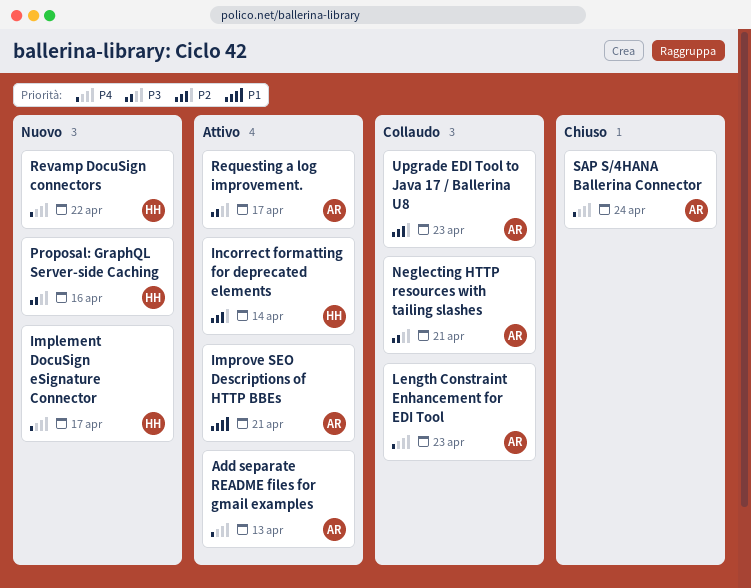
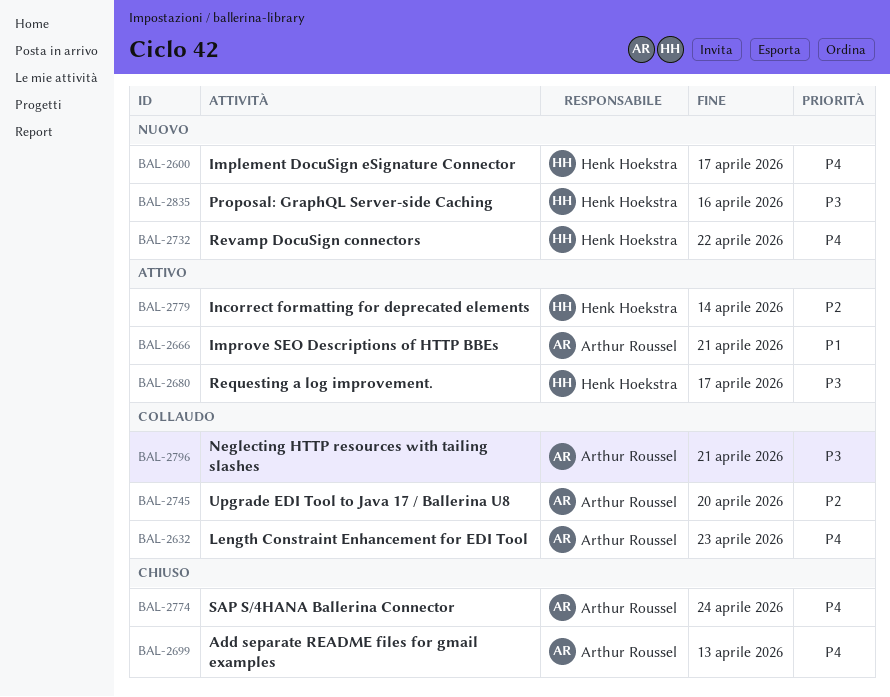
Add separate README files for gmail examples, status: Attivo -> Chiuso
Requesting a log improvement., owner: Arthur Roussel -> Henk Hoekstra
Upgrade EDI Tool to Java 17 / Ballerina U8, due: Apr 23 -> Apr 20

